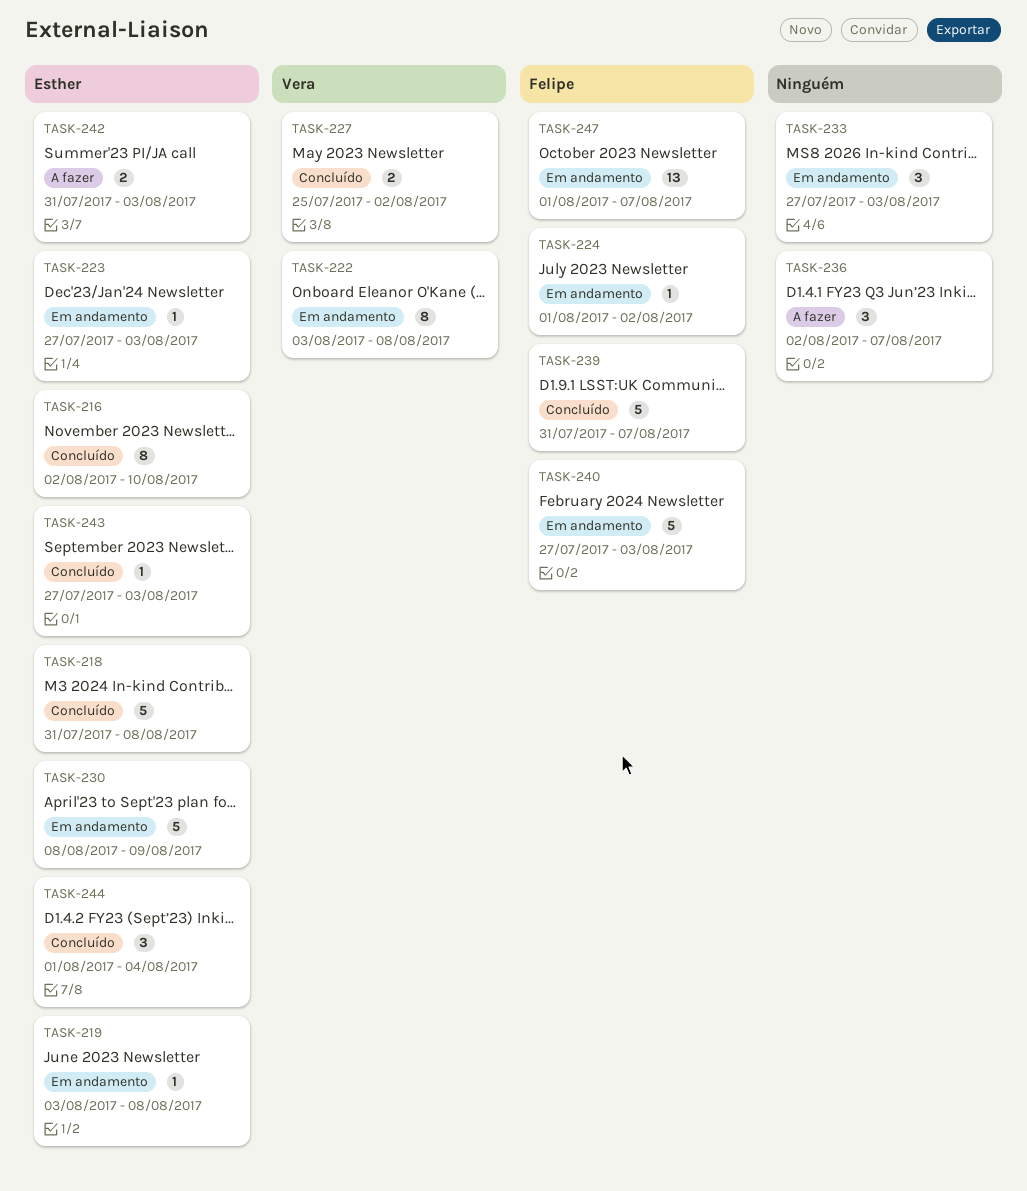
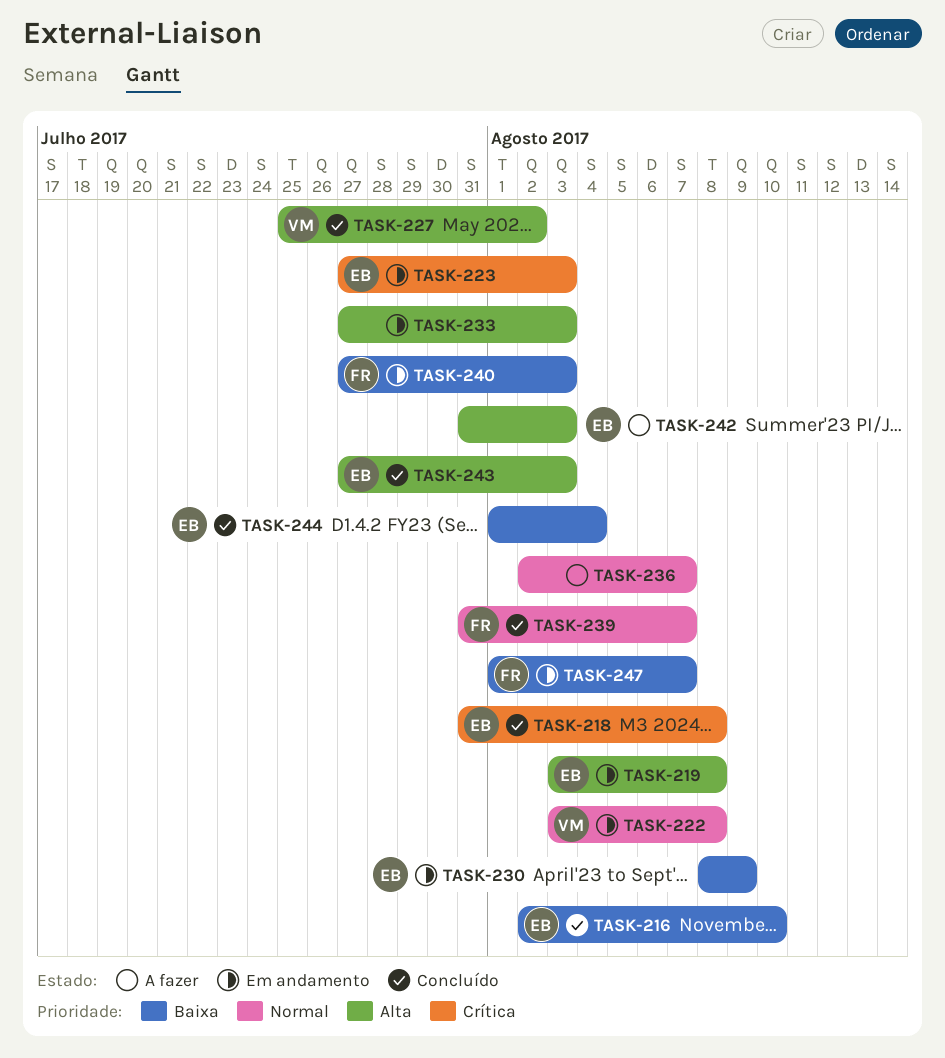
TASK-224: present -> none

